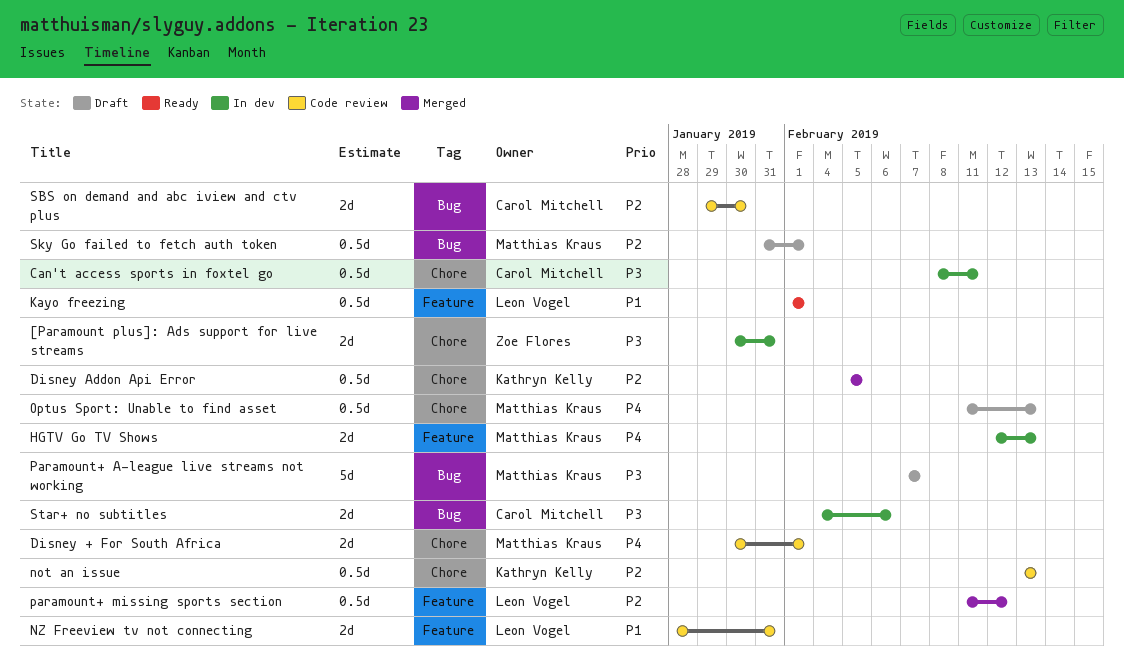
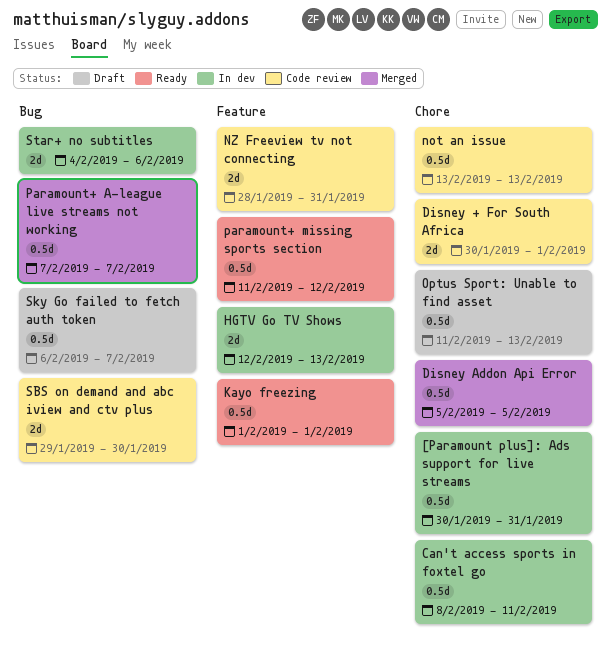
[Paramount plus]: Ads support for live streams, estimate: 2d -> 0.5d
Paramount+ A-league live streams not working, status: Draft -> Merged
Paramount+ A-league live streams not working, estimate: 5d -> 0.5d
paramount+ missing sports section, status: Merged -> Ready
Sky Go failed to fetch auth token, start: Jan 31 -> Feb 6
Sky Go failed to fetch auth token, due: Feb 1 -> Feb 7

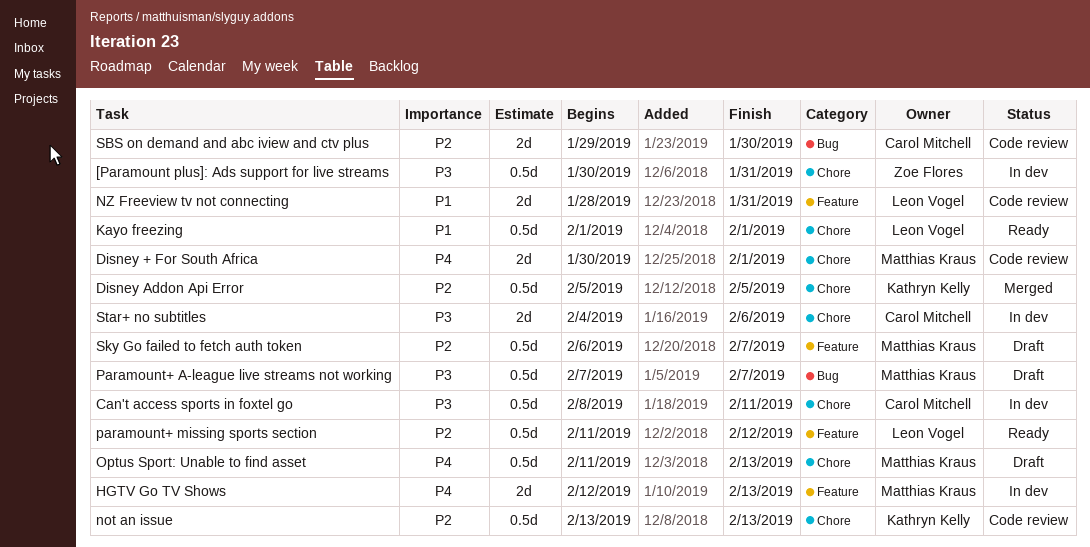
Kayo freezing, label: Feature -> Chore
Paramount+ A-league live streams not working, status: Merged -> Draft
Sky Go failed to fetch auth token, label: Bug -> Feature
Star+ no subtitles, label: Bug -> Chore

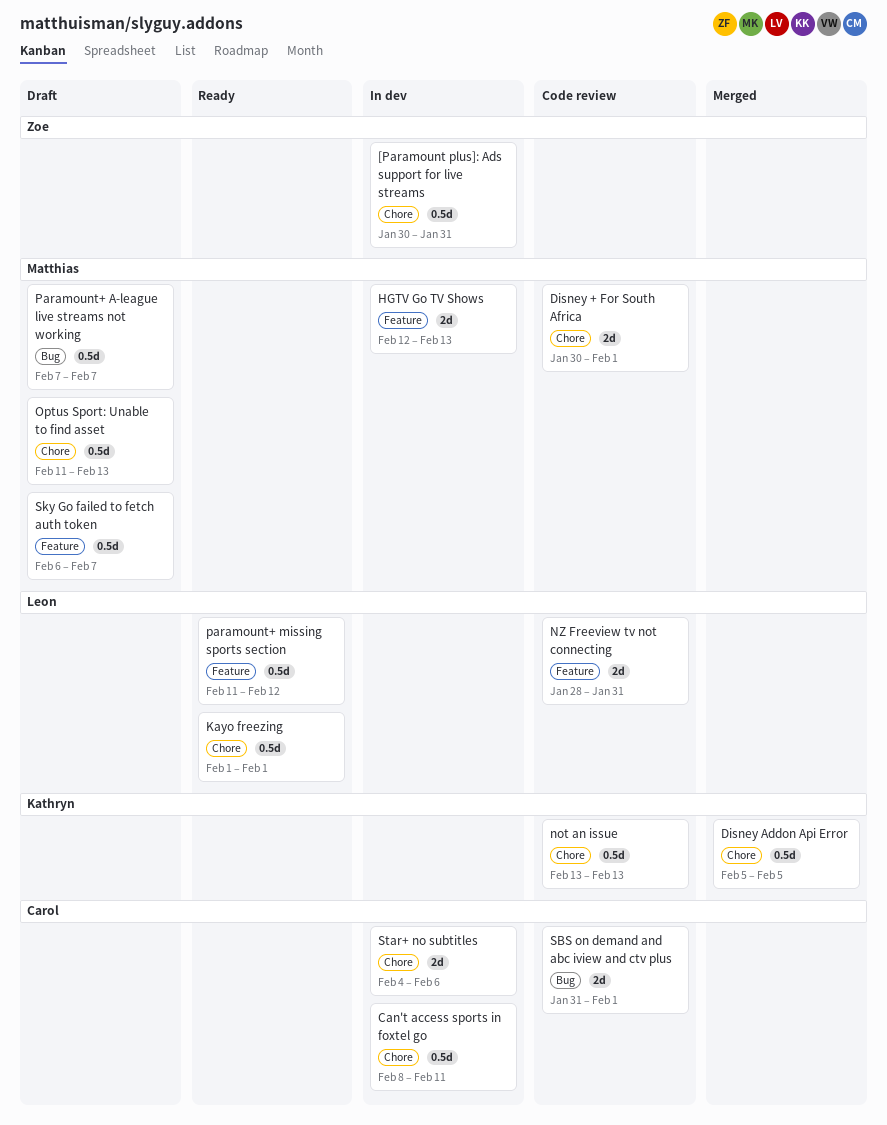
SBS on demand and abc iview and ctv plus, start: Jan 29 -> Jan 31
SBS on demand and abc iview and ctv plus, due: Jan 30 -> Feb 1

